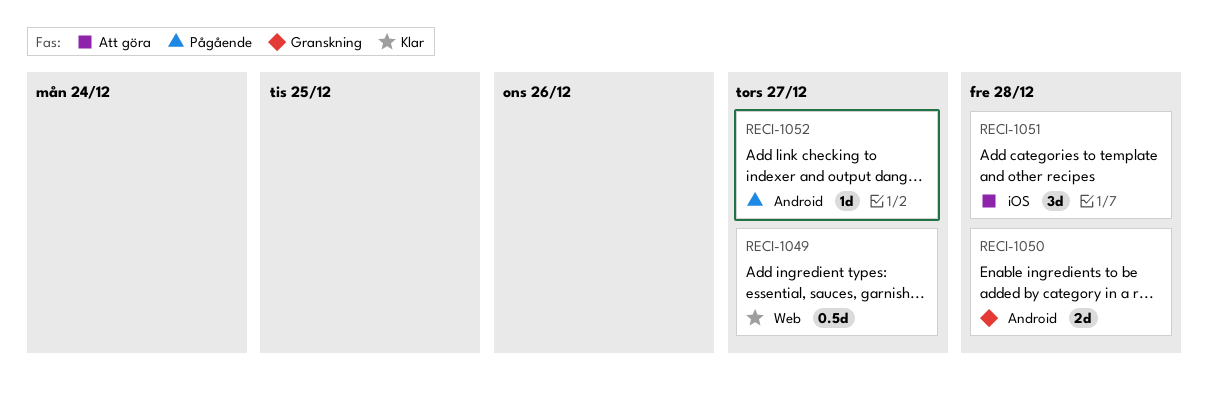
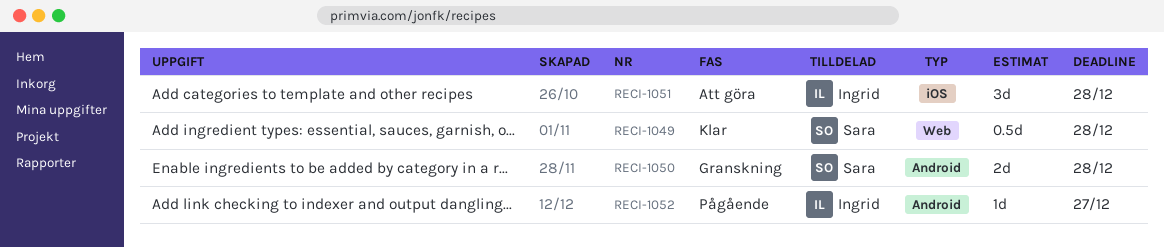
RECI-1049, due: Dec 27 -> Dec 28

